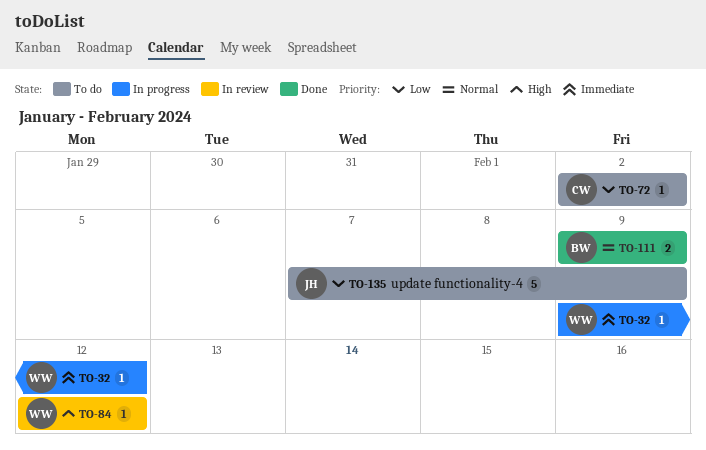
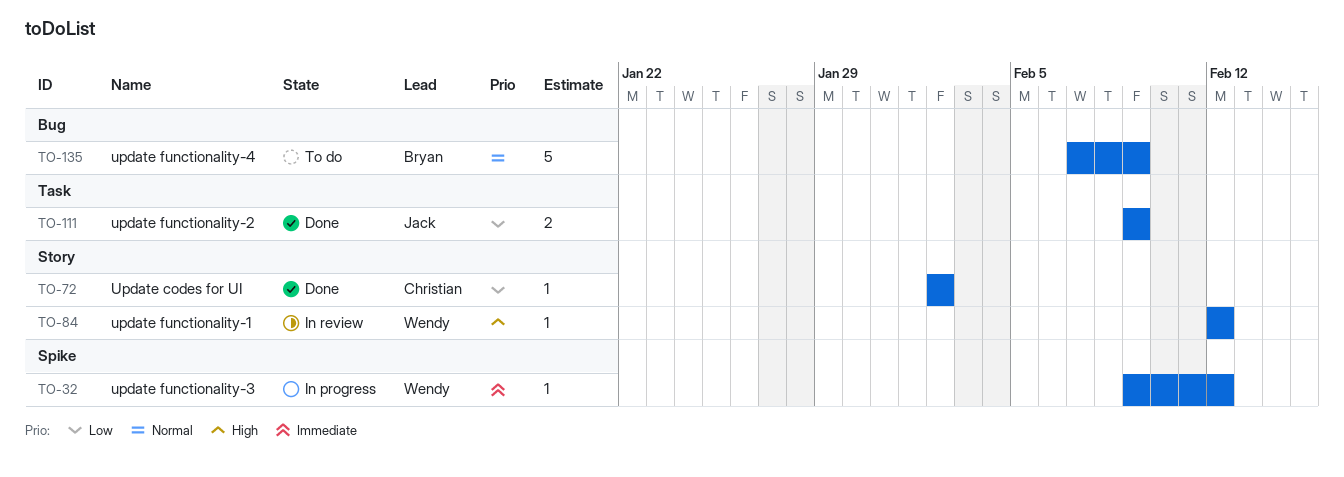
TO-72, status: To do -> Done
TO-111, owner: Bryan -> Jack
TO-111, priority: Normal -> Low
TO-135, owner: Jack -> Bryan
TO-135, priority: Low -> Normal

